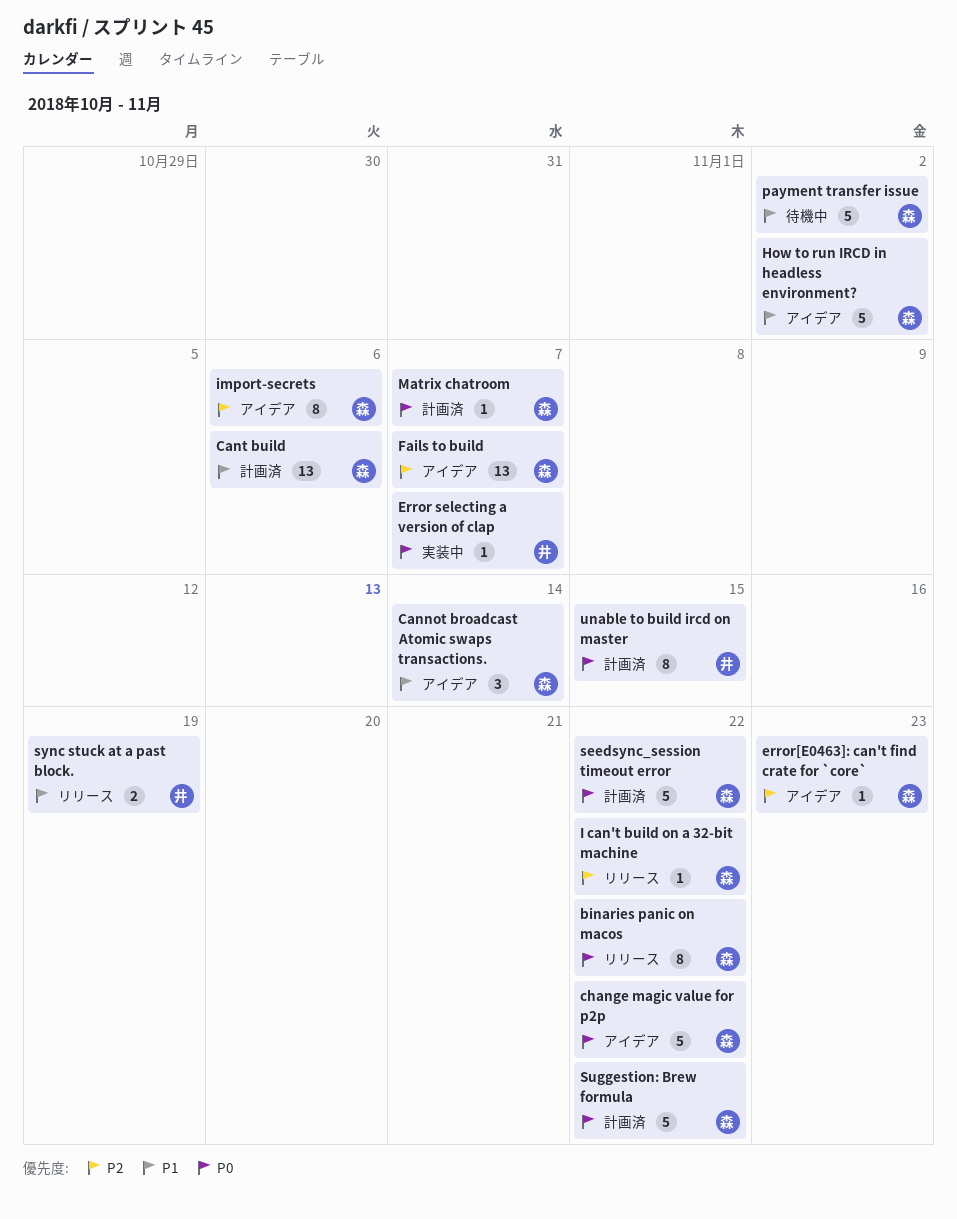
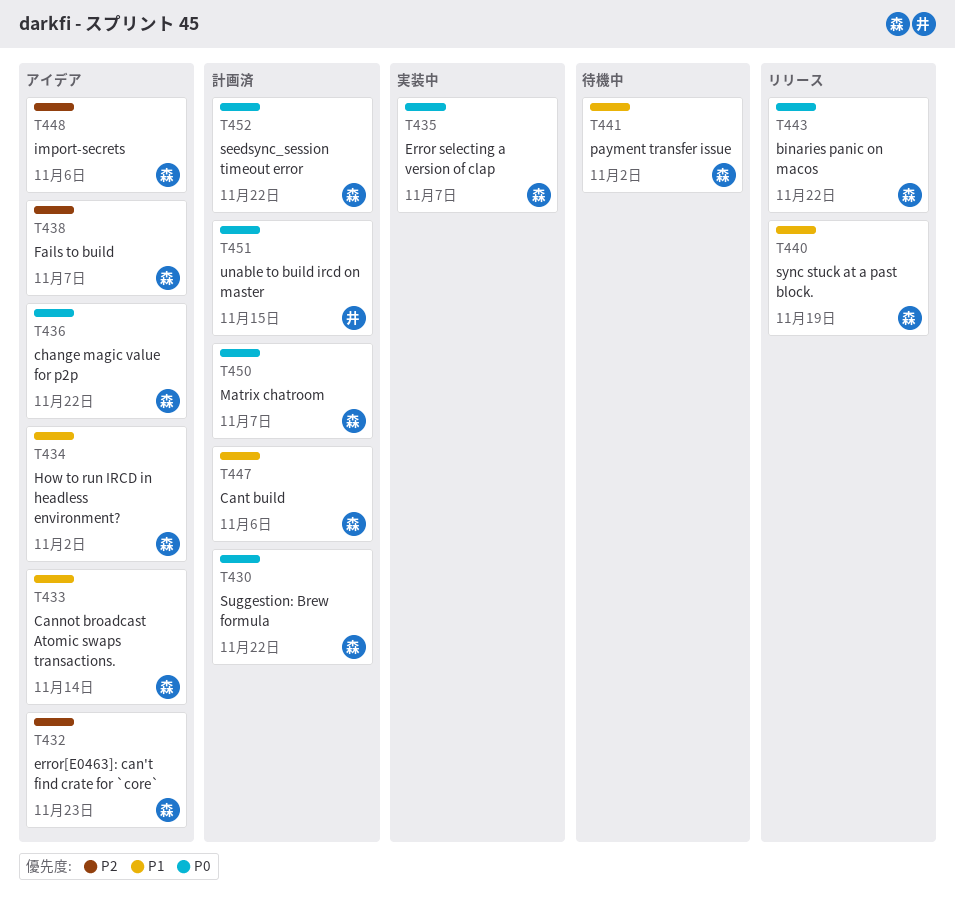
Error selecting a version of clap, owner: 井 -> 森
I can't build on a 32-bit machine: present -> none
sync stuck at a past block., owner: 井 -> 森

